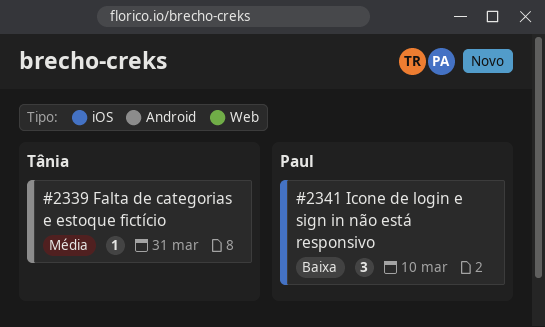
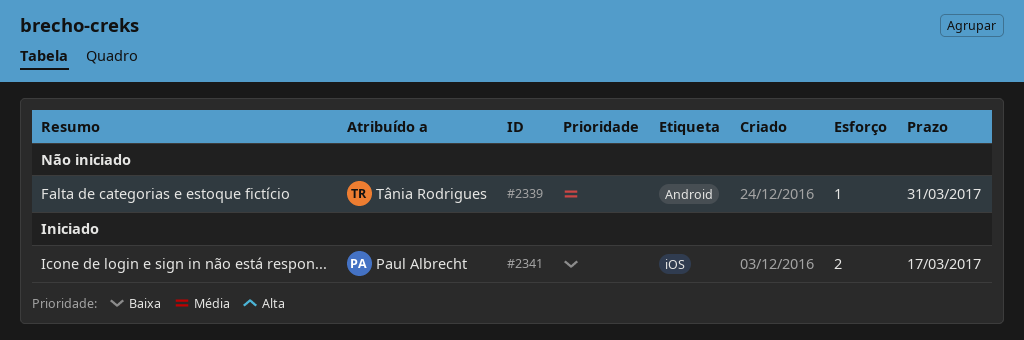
#2341, estimate: 3 -> 2
#2341, due: Mar 10 -> Mar 17

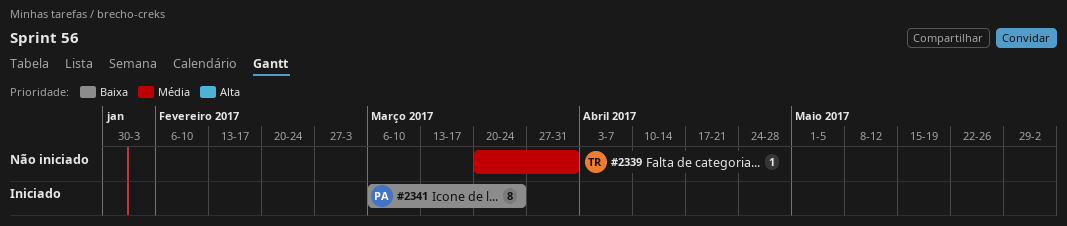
#2341, estimate: 2 -> 8
#2341, due: Mar 17 -> Mar 24

